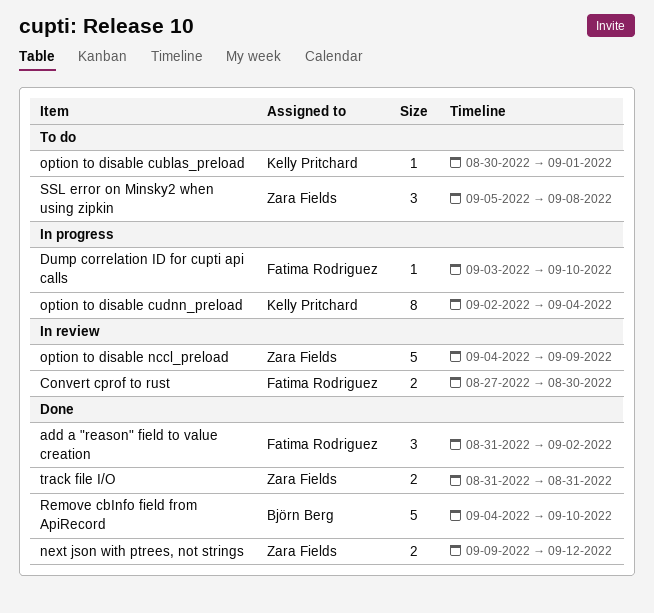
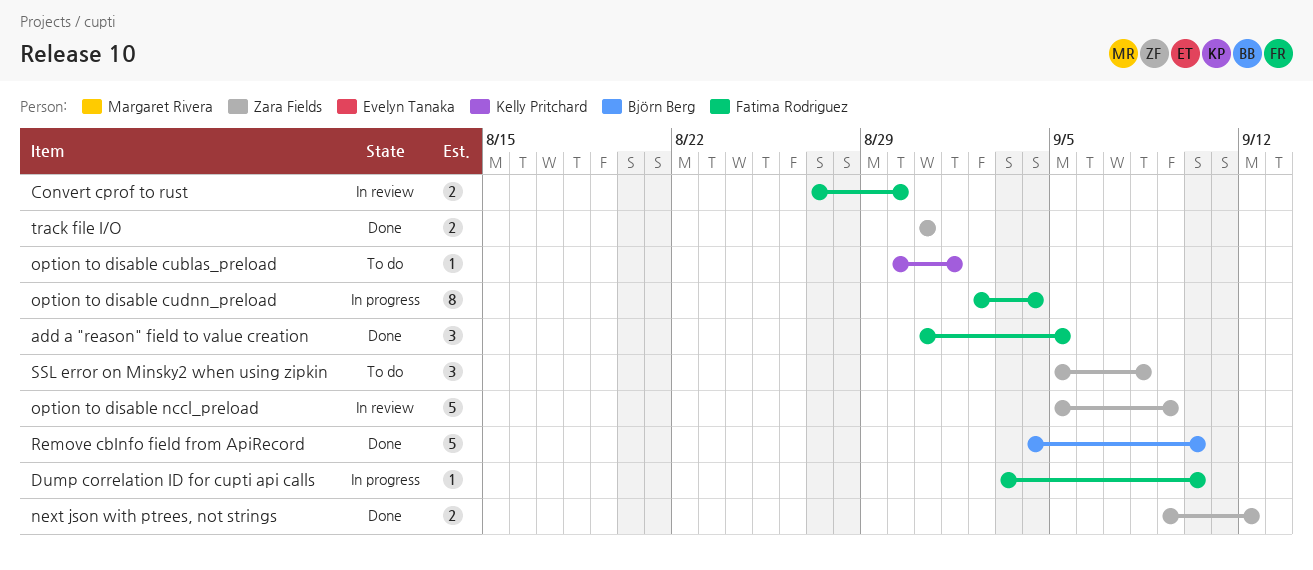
add a "reason" field to value creation, due: Sep 2 -> Sep 5
option to disable cudnn_preload, owner: Kelly Pritchard -> Fatima Rodriguez
option to disable nccl_preload, start: Sep 4 -> Sep 5

